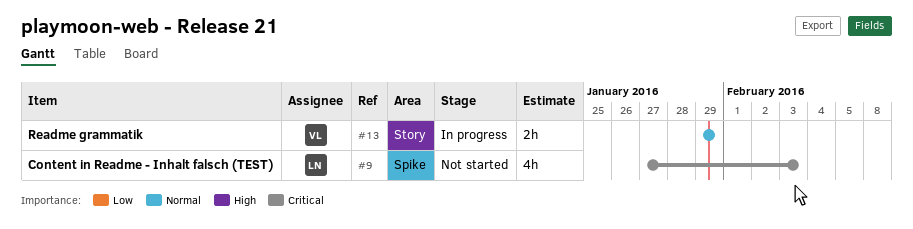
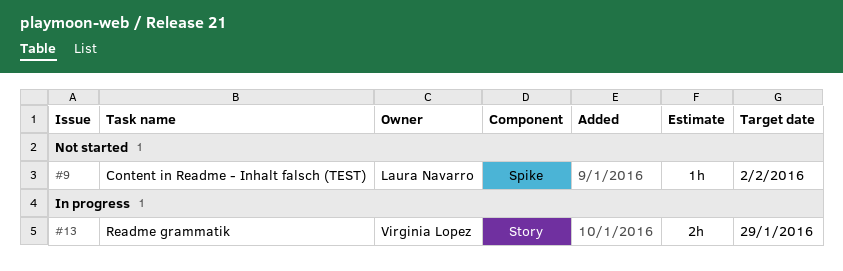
#9, estimate: 4h -> 1h
#9, due: Feb 3 -> Feb 2

